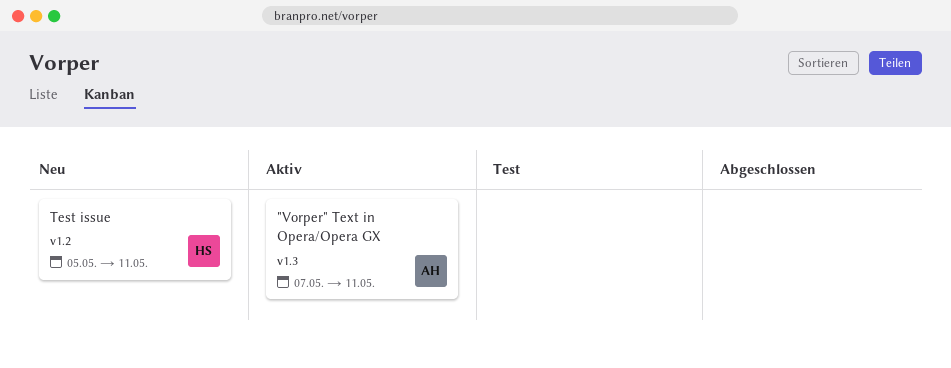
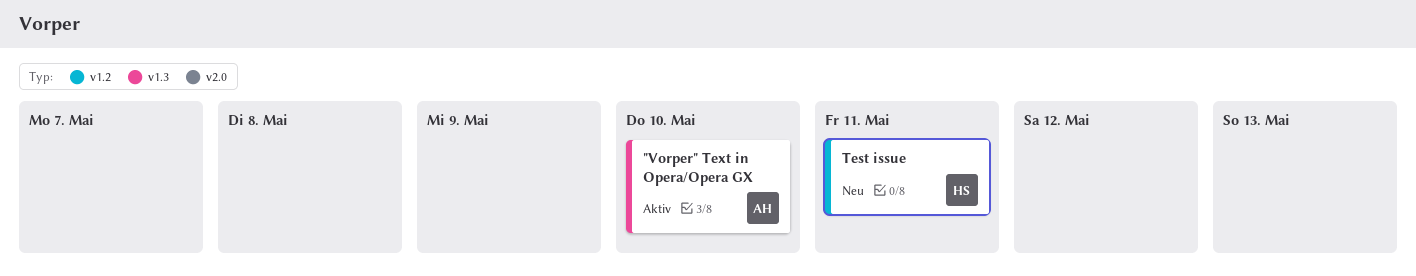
"Vorper" Text in Opera/Opera GX, due: May 11 -> May 10

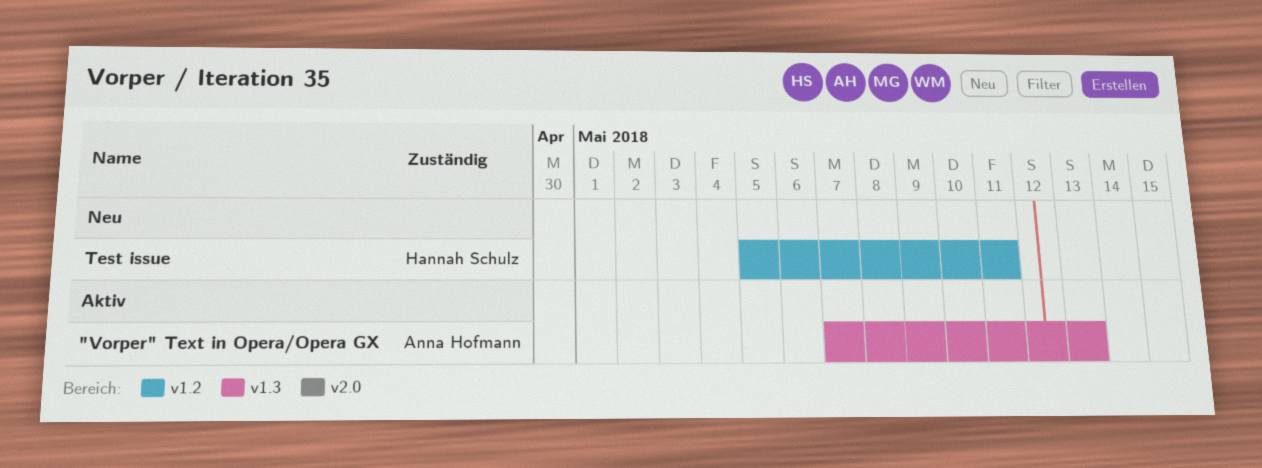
"Vorper" Text in Opera/Opera GX, due: May 10 -> May 13

